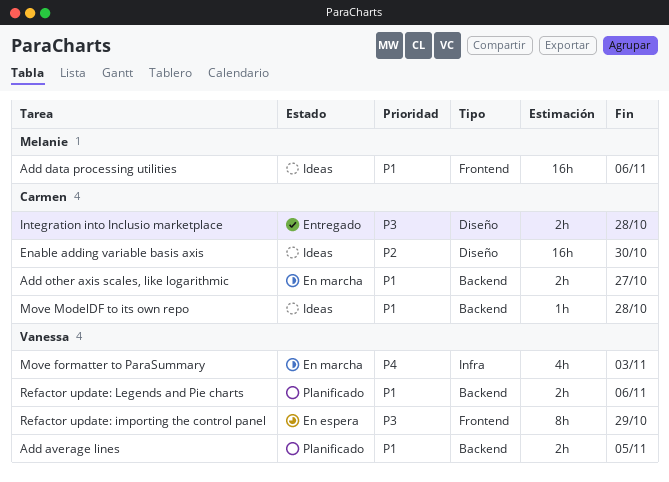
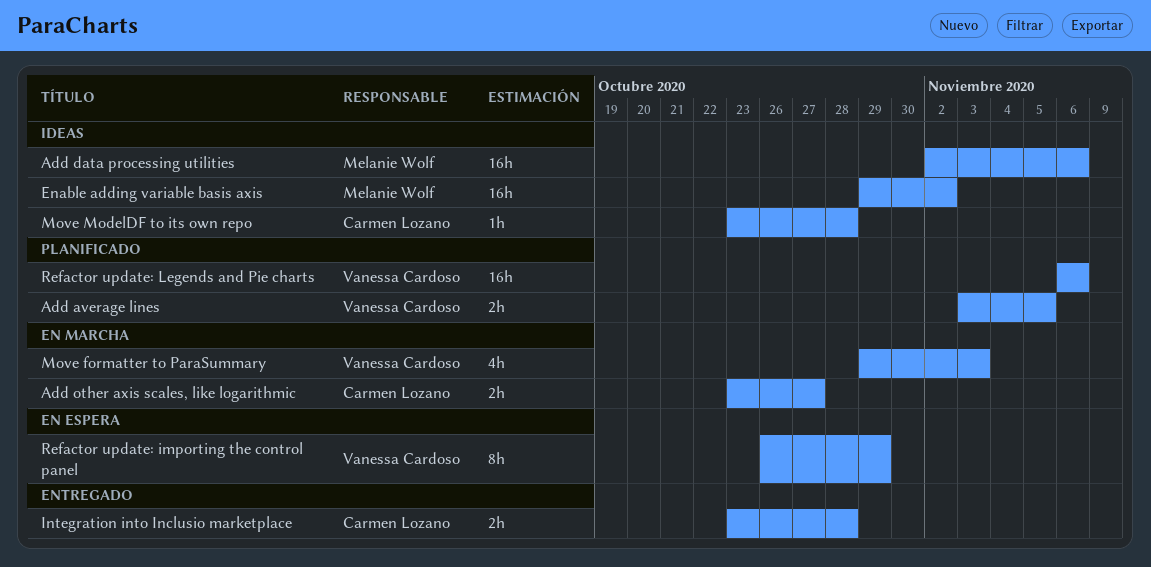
Enable adding variable basis axis, owner: Carmen Lozano -> Melanie Wolf
Enable adding variable basis axis, due: Oct 30 -> Nov 2
Refactor update: Legends and Pie charts, estimate: 2h -> 16h

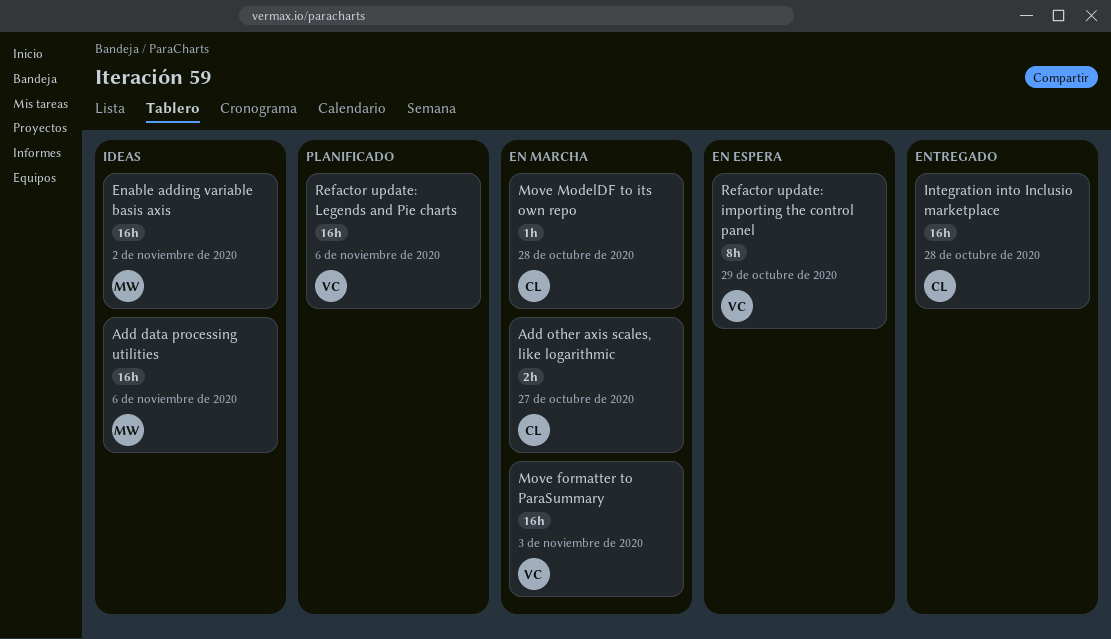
Add average lines: present -> none
Integration into Inclusio marketplace, estimate: 2h -> 16h
Move formatter to ParaSummary, estimate: 4h -> 16h
Move ModelDF to its own repo, status: Ideas -> En marcha

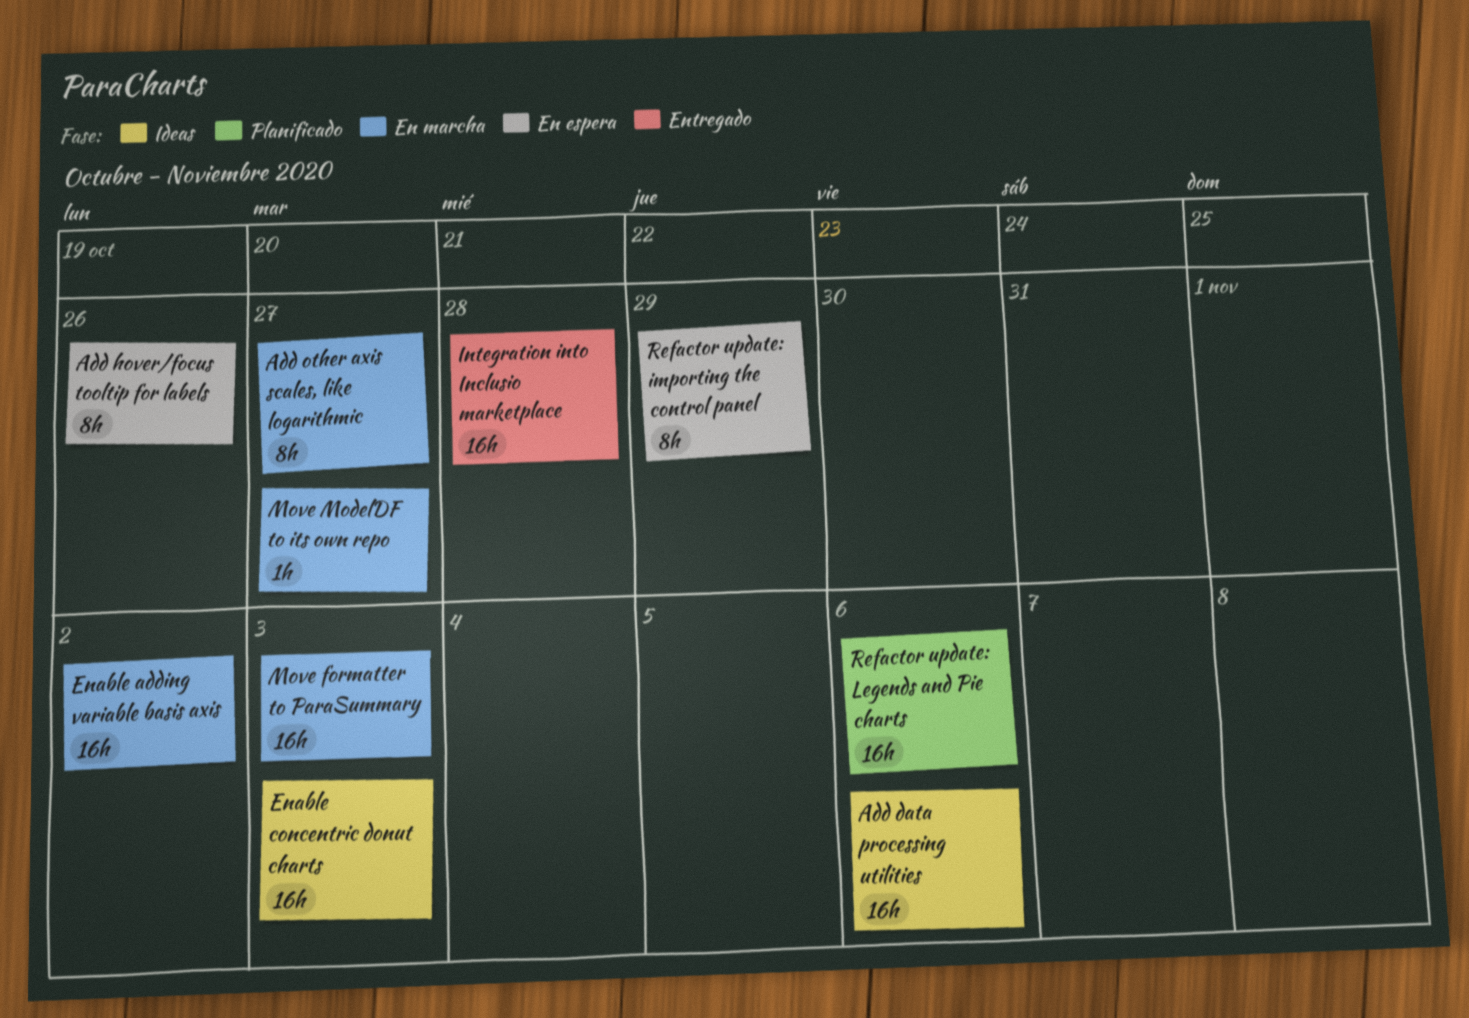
Add hover/focus tooltip for labels: none -> present
Add other axis scales, like logarithmic, estimate: 2h -> 8h
Enable adding variable basis axis, status: Ideas -> En marcha
Enable concentric donut charts: none -> present
Move ModelDF to its own repo, due: Oct 28 -> Oct 27

